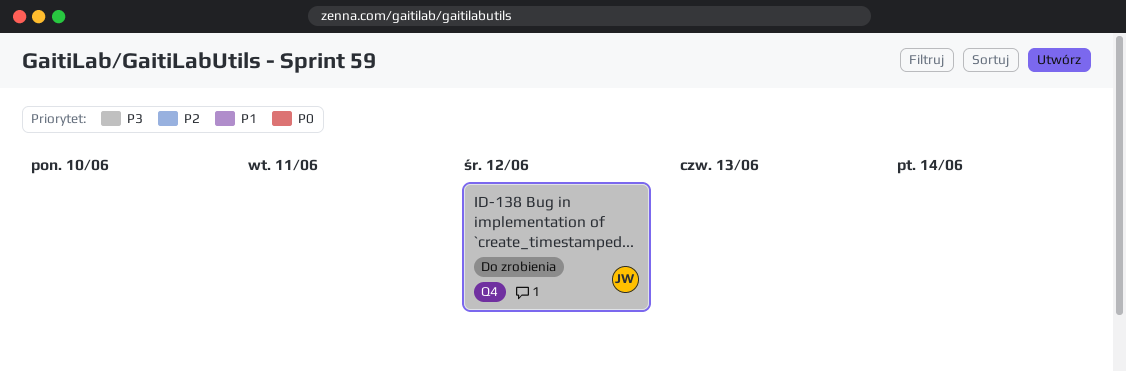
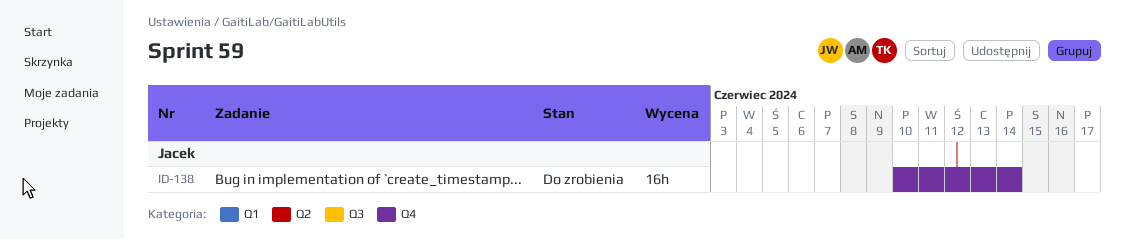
ID-138, due: Jun 12 -> Jun 14

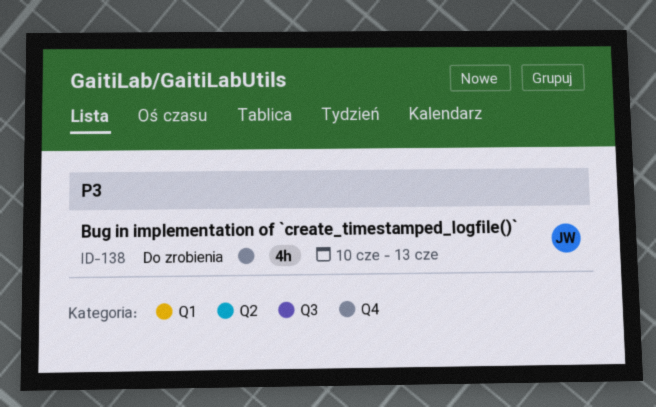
ID-138, estimate: 16h -> 4h
ID-138, due: Jun 14 -> Jun 13

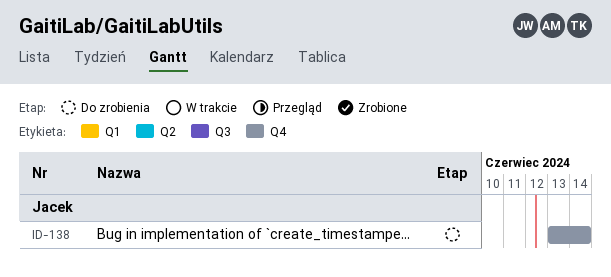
ID-138, start: Jun 10 -> Jun 13
ID-138, due: Jun 13 -> Jun 14

